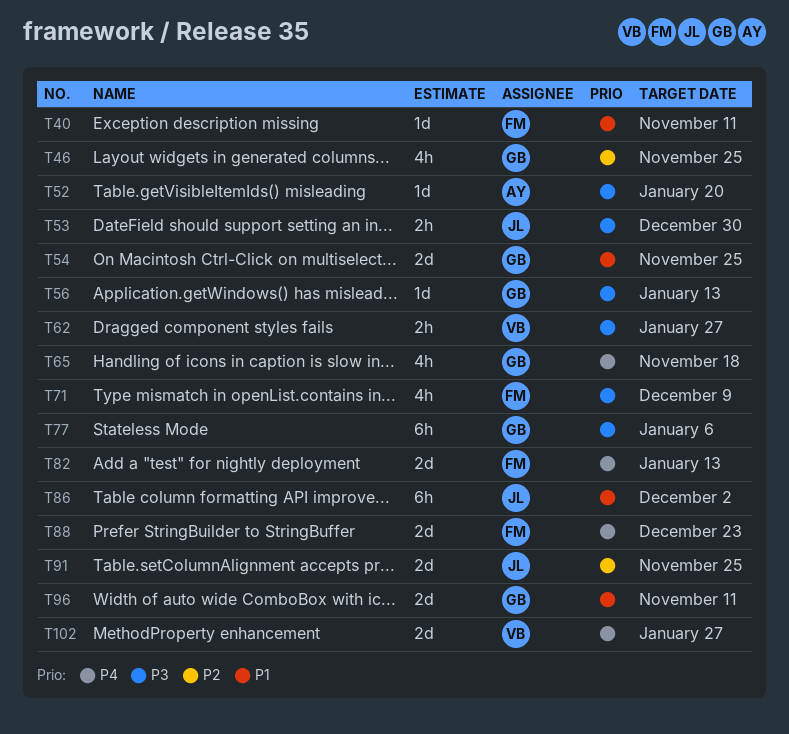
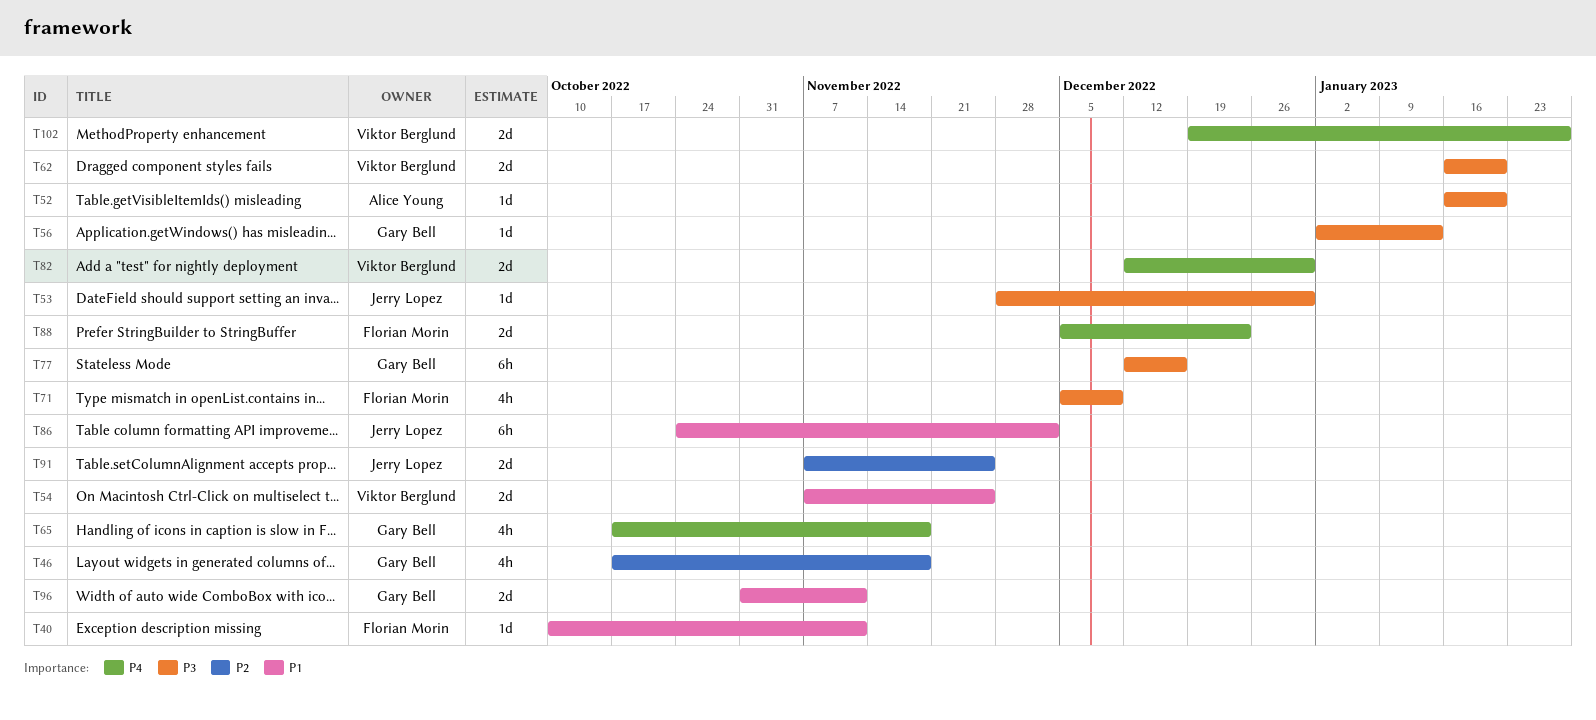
T46, due: Nov 25 -> Nov 18
T53, estimate: 2h -> 1d
T54, owner: Gary Bell -> Viktor Berglund
T62, estimate: 2h -> 2d
T62, due: Jan 27 -> Jan 20
T77, due: Jan 6 -> Dec 16
T82, owner: Florian Morin -> Viktor Berglund
T82, due: Jan 13 -> Dec 30

